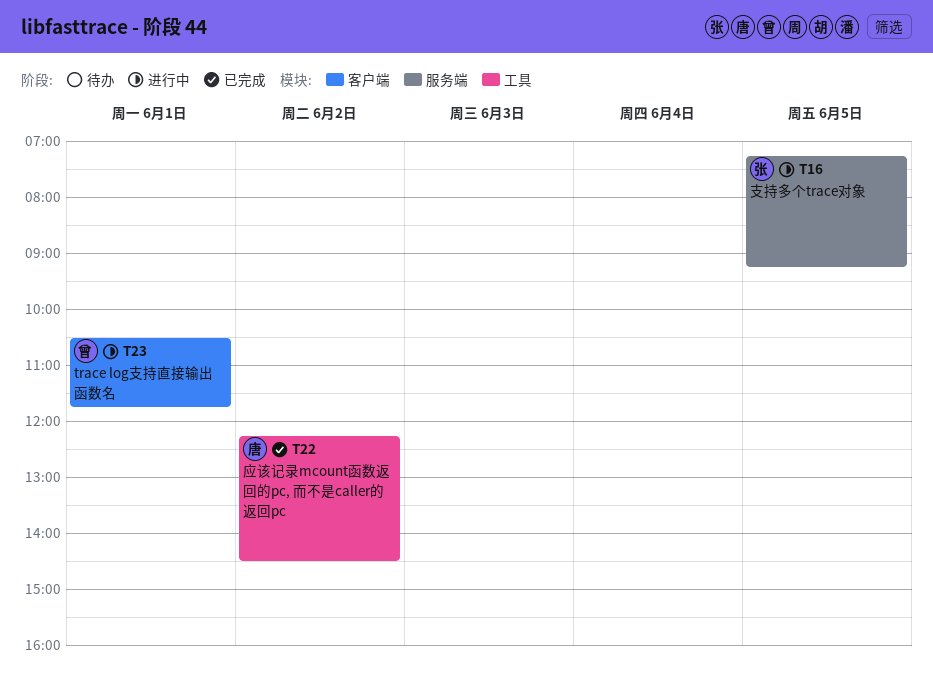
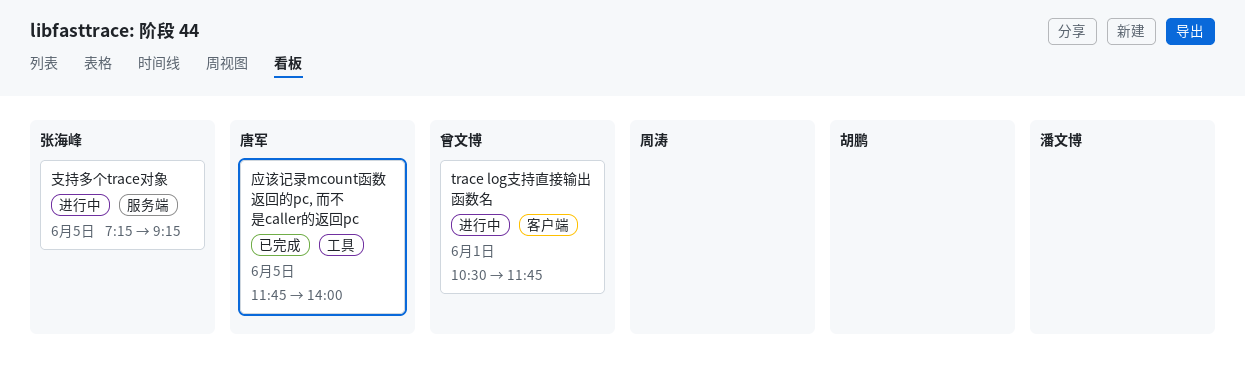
应该记录mcount函数返回的pc, 而不是caller的返回pc, day: Jun 2 -> Jun 5
应该记录mcount函数返回的pc, 而不是caller的返回pc, begins: 12:15 -> 11:45
应该记录mcount函数返回的pc, 而不是caller的返回pc, ends: 14:30 -> 14:00

